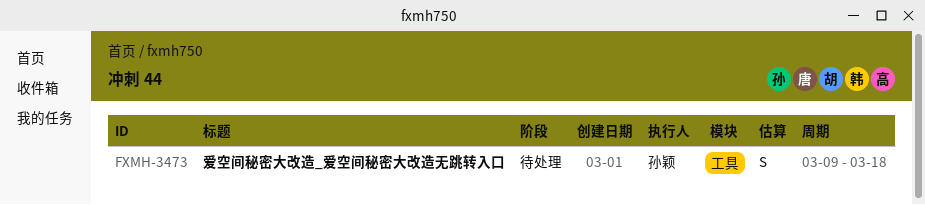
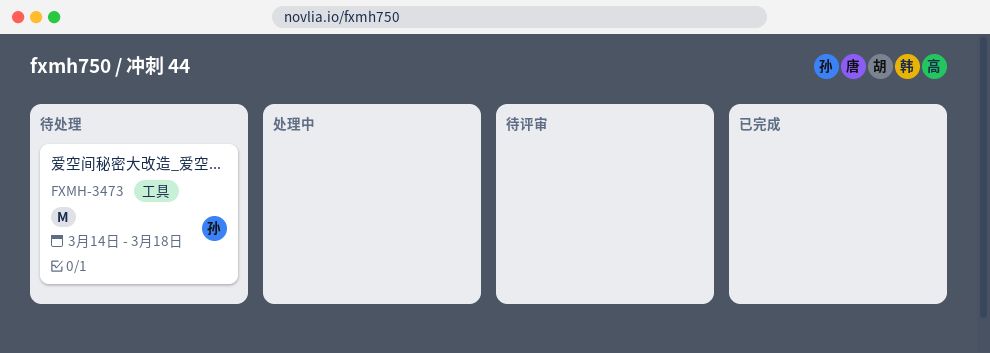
FXMH-3473, estimate: S -> M
FXMH-3473, start: Mar 9 -> Mar 14

